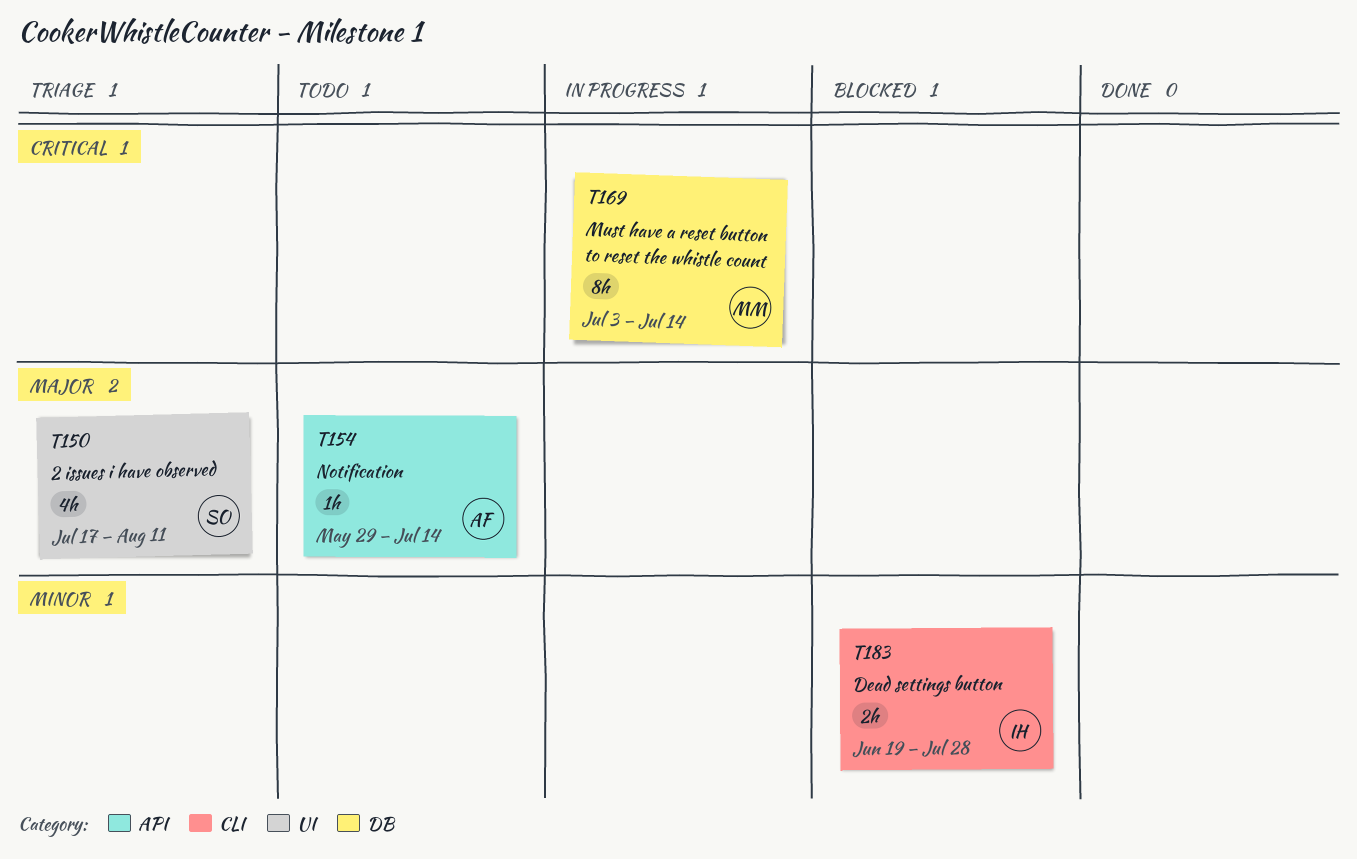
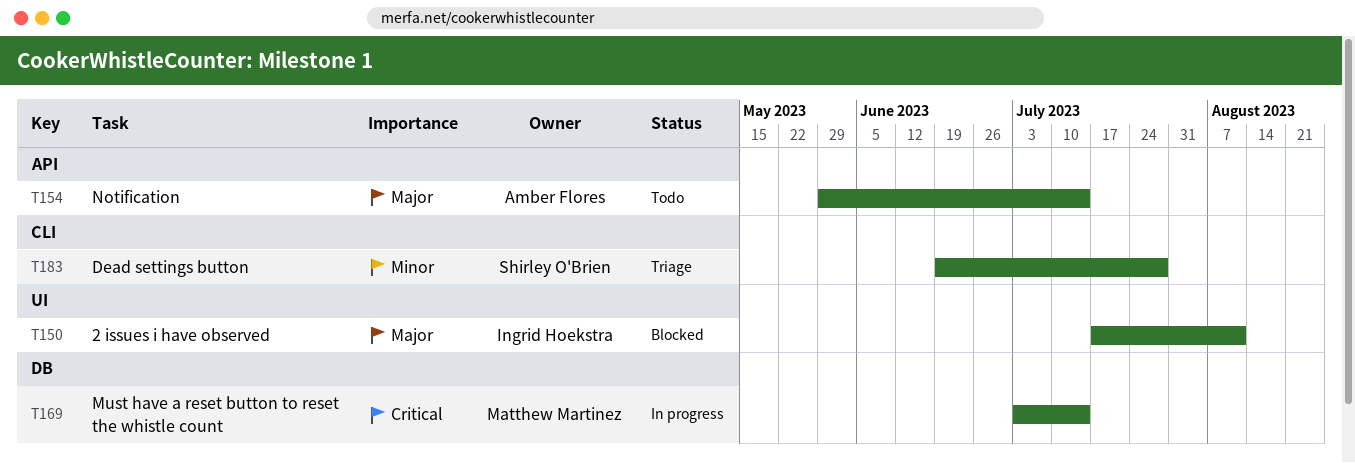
T150, status: Triage -> Blocked
T150, owner: Shirley O'Brien -> Ingrid Hoekstra
T183, status: Blocked -> Triage
T183, owner: Ingrid Hoekstra -> Shirley O'Brien

